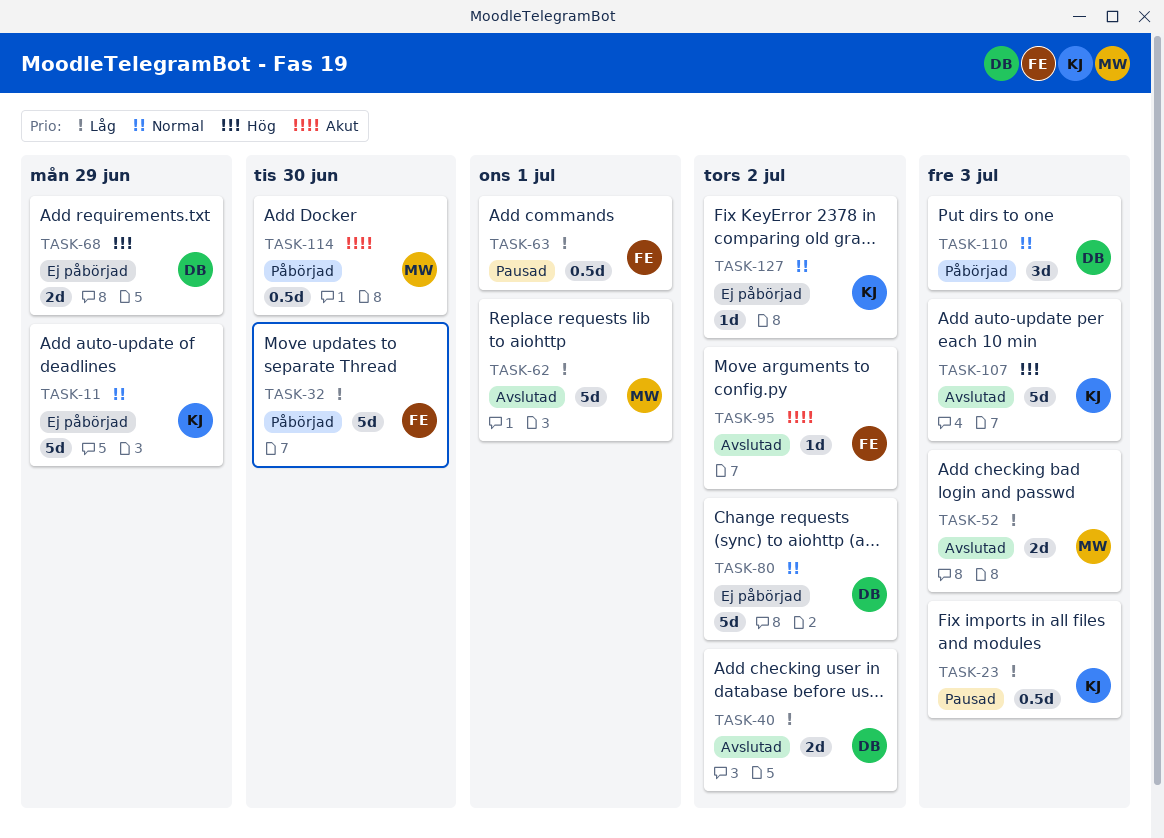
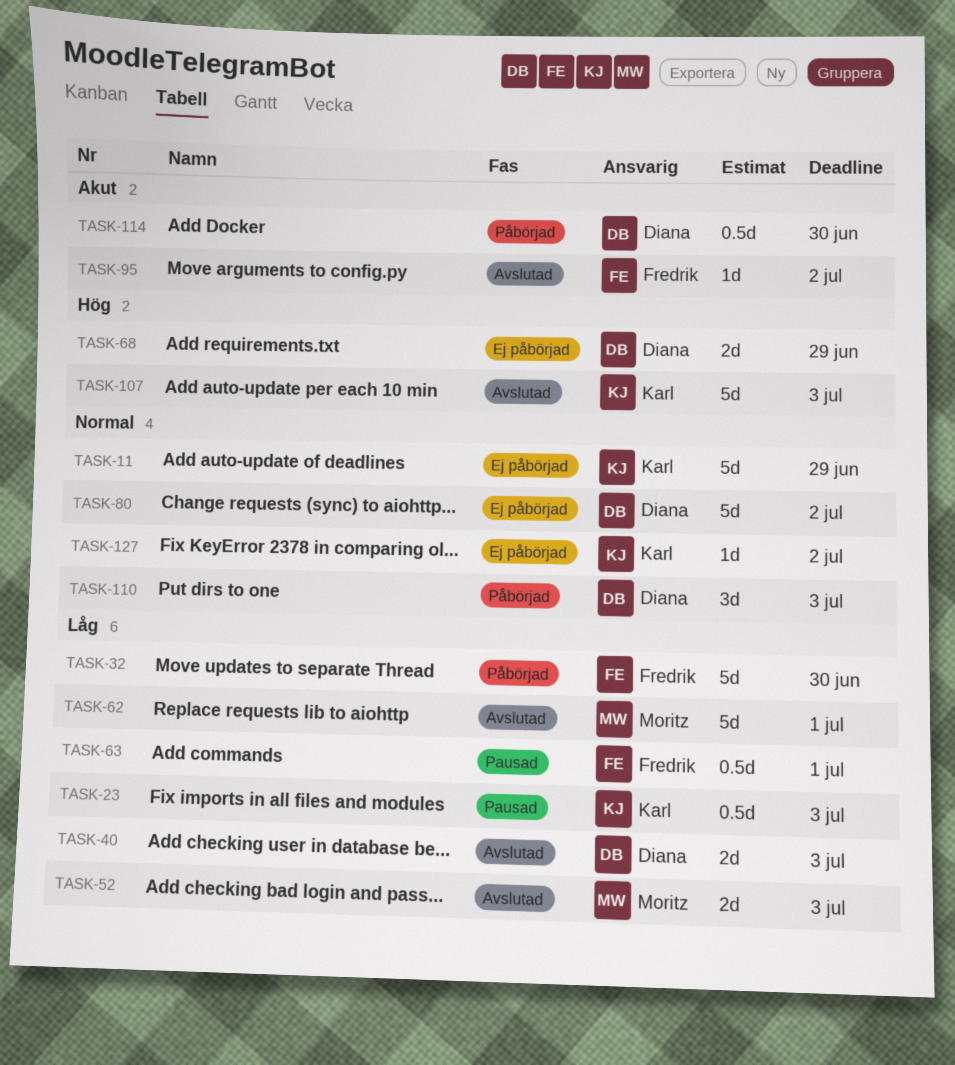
TASK-40, due: Jul 2 -> Jul 3
TASK-114, owner: Moritz -> Diana

